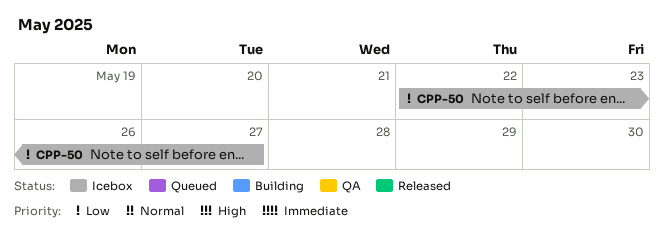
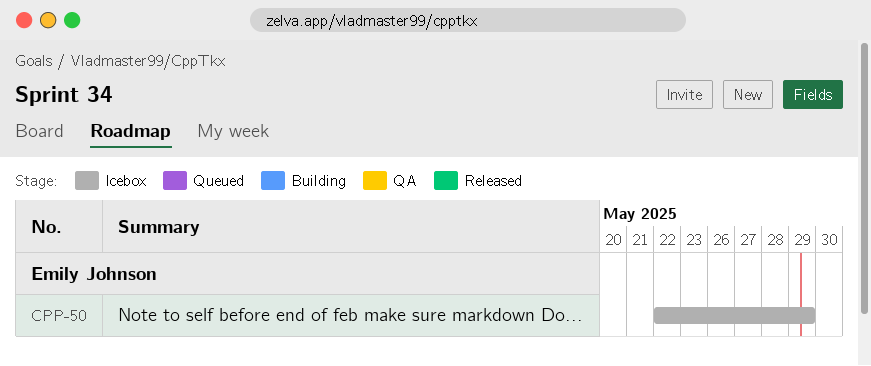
CPP-50, due: May 27 -> May 29

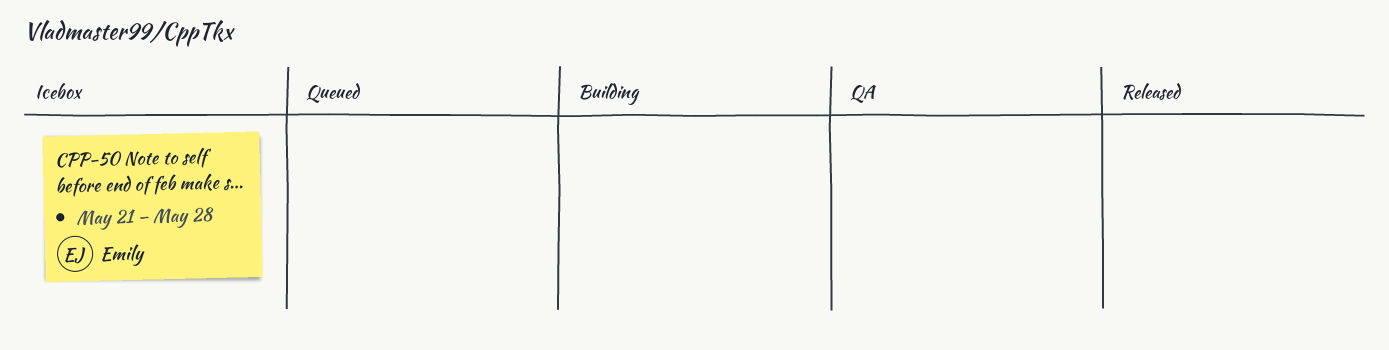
CPP-50, start: May 22 -> May 21
CPP-50, due: May 29 -> May 28

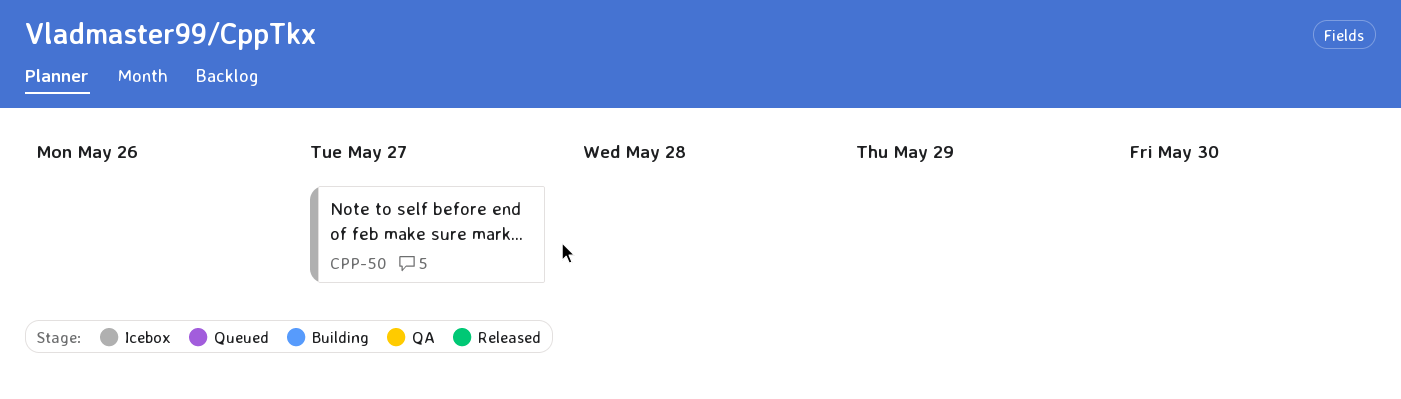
CPP-50, due: May 28 -> May 27

